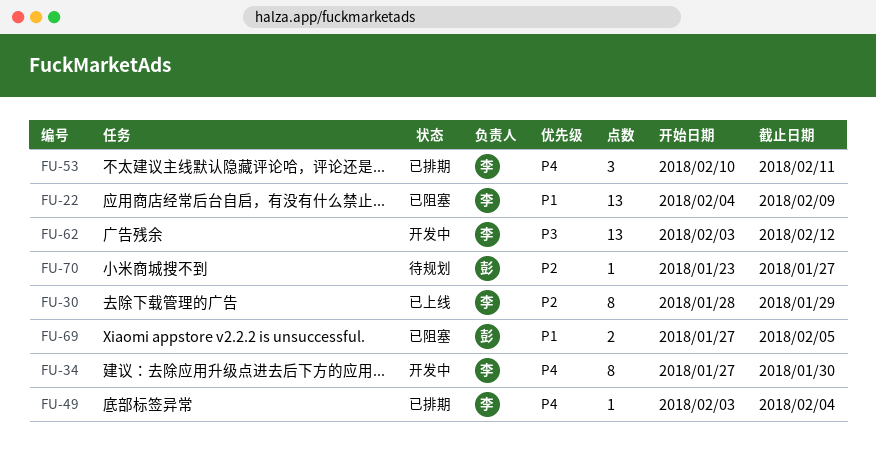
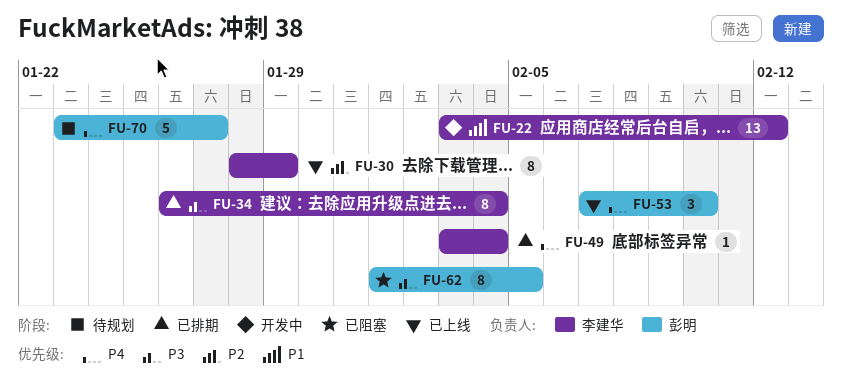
FU-22, status: 已阻塞 -> 开发中
FU-22, start: Feb 4 -> Feb 3
FU-22, due: Feb 9 -> Feb 12
FU-34, status: 开发中 -> 已排期
FU-34, priority: P4 -> P3
FU-34, start: Jan 27 -> Jan 26
FU-34, due: Jan 30 -> Feb 4
FU-53, status: 已排期 -> 已上线
FU-53, owner: 李建华 -> 彭明
FU-53, start: Feb 10 -> Feb 7
FU-53, due: Feb 11 -> Feb 10
FU-62, status: 开发中 -> 已阻塞
FU-62, owner: 李建华 -> 彭明
FU-62, estimate: 13 -> 8
FU-62, start: Feb 3 -> Feb 1
FU-62, due: Feb 12 -> Feb 5
FU-69: present -> none
FU-70, priority: P2 -> P4
FU-70, estimate: 1 -> 5

